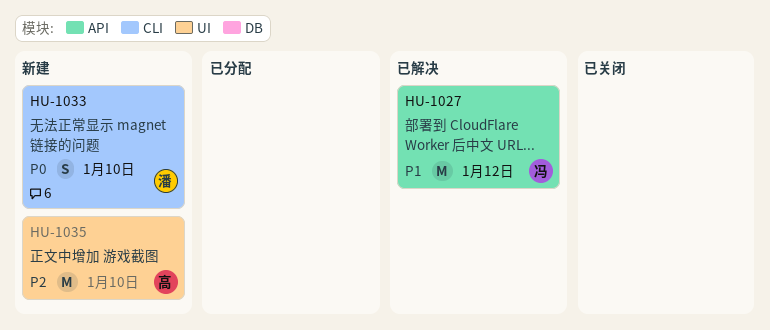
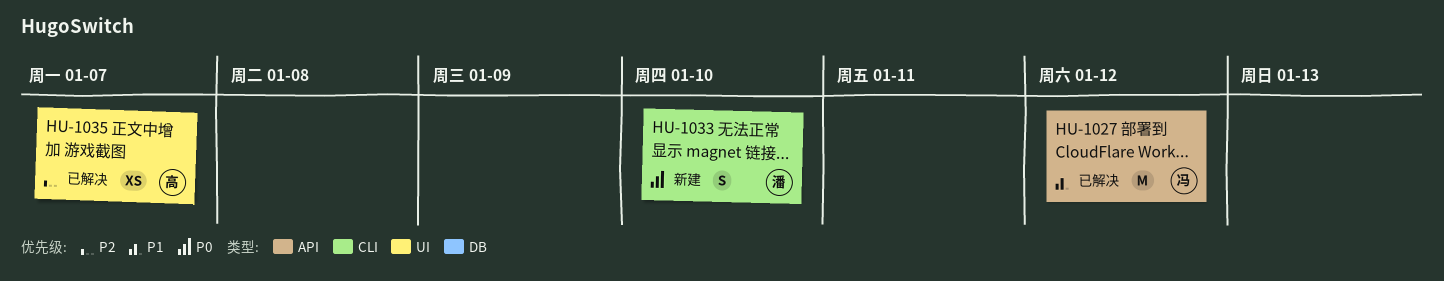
HU-1035, status: 新建 -> 已解决
HU-1035, estimate: M -> XS
HU-1035, due: Jan 10 -> Jan 7

